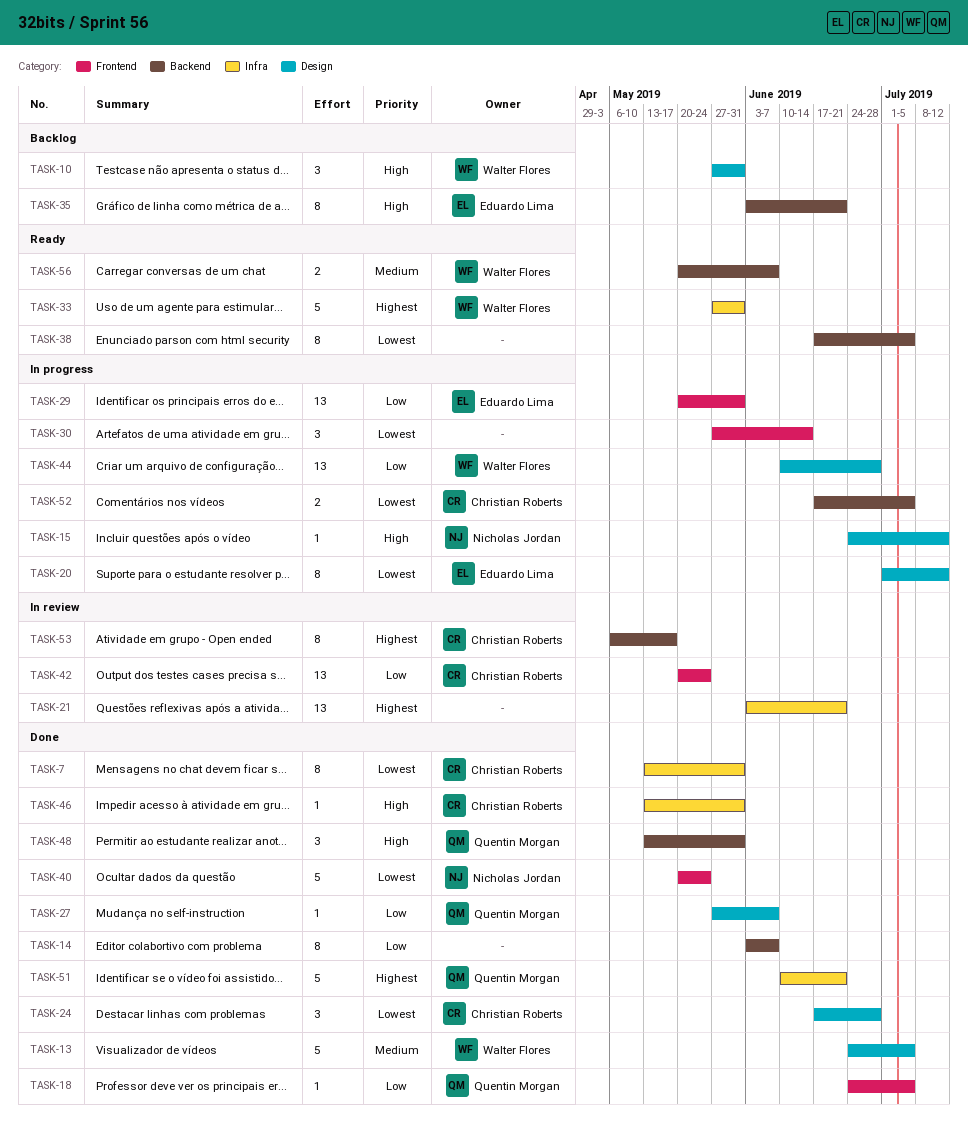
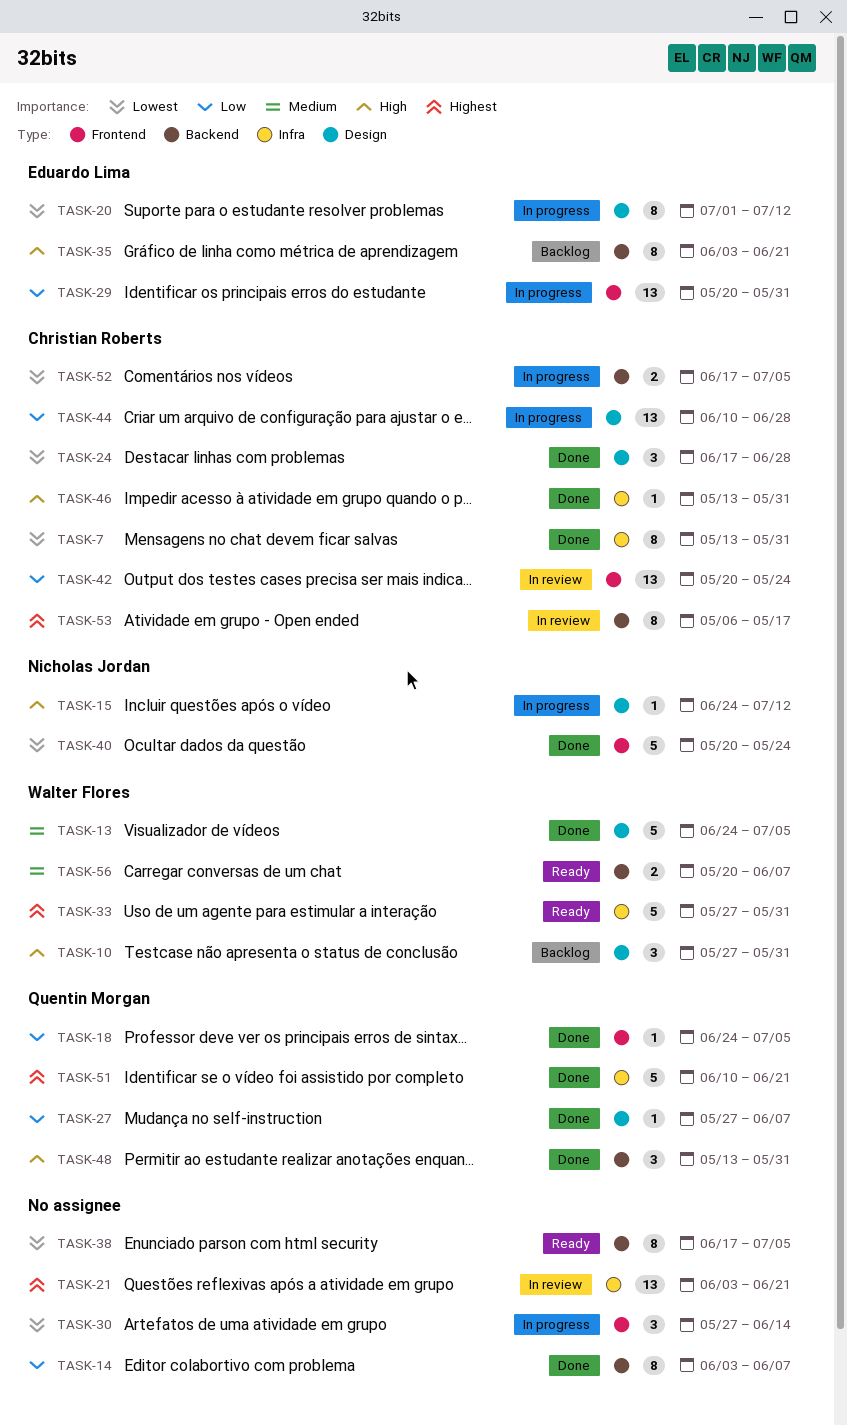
TASK-44, owner: Walter Flores -> Christian Roberts

